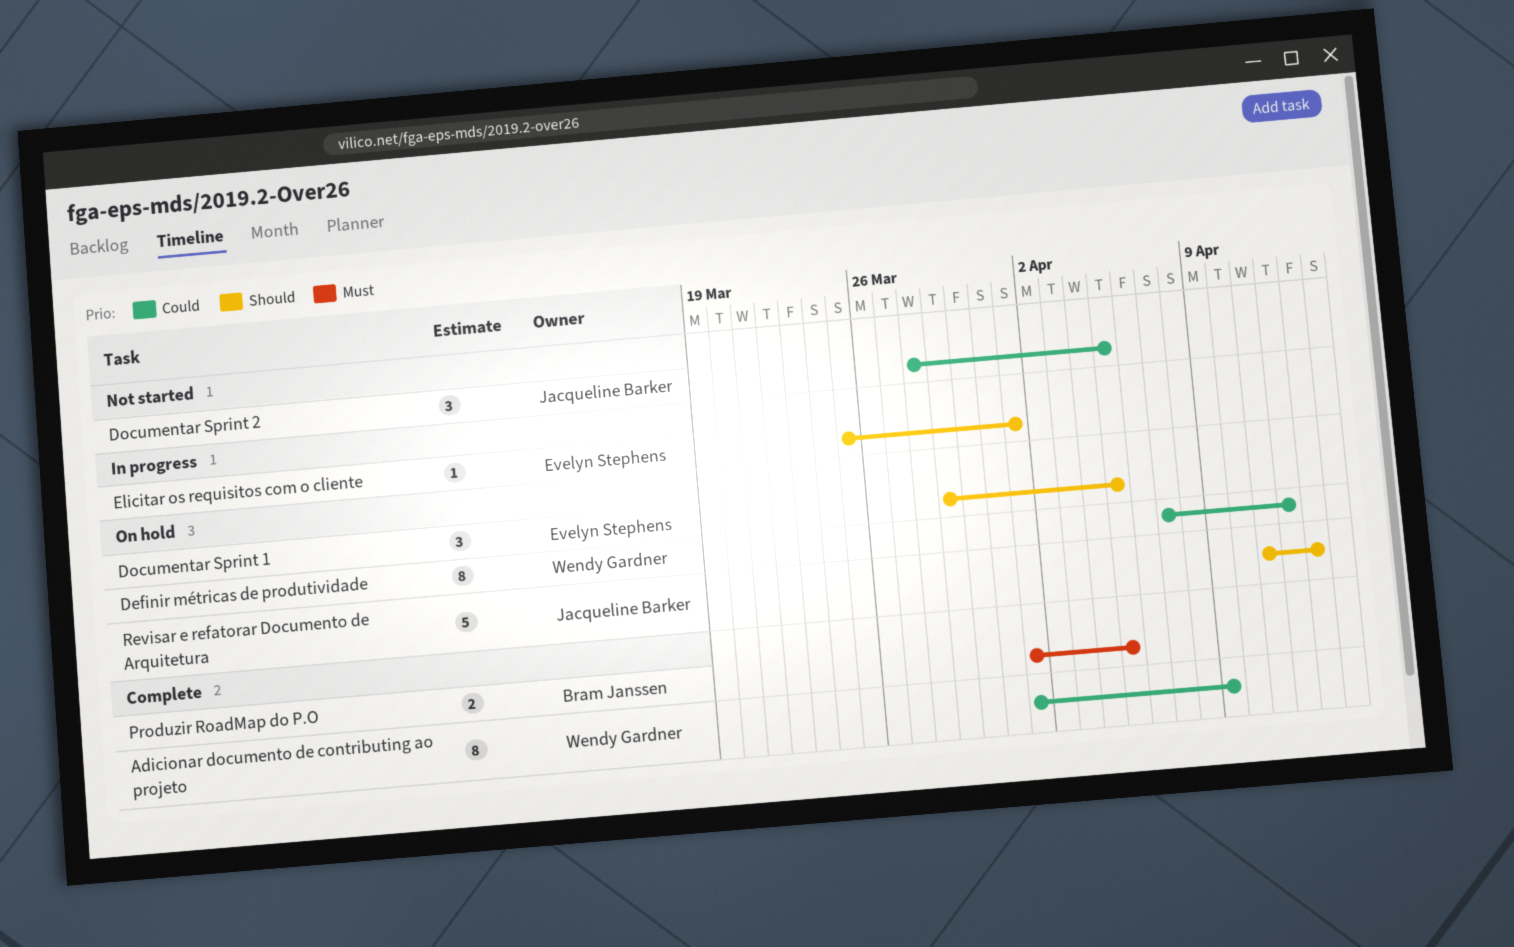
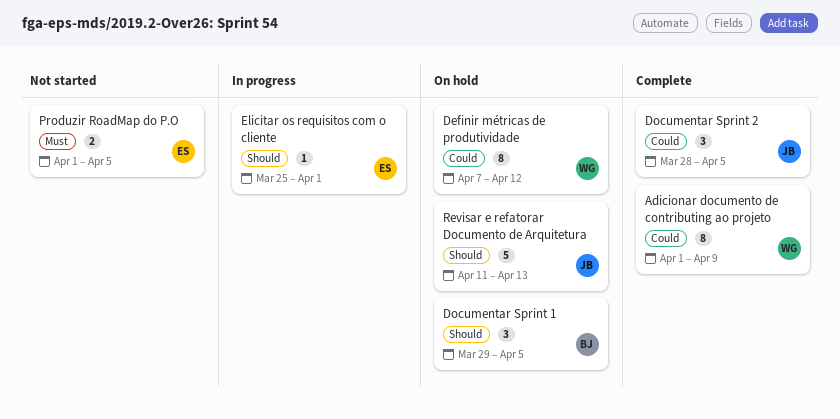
Documentar Sprint 1, owner: Evelyn Stephens -> Bram Janssen
Documentar Sprint 2, status: Not started -> Complete
Produzir RoadMap do P.O, status: Complete -> Not started
Produzir RoadMap do P.O, owner: Bram Janssen -> Evelyn Stephens

